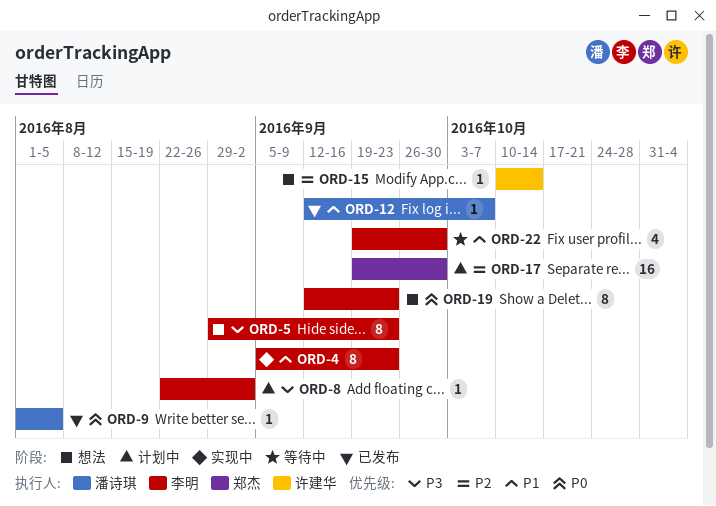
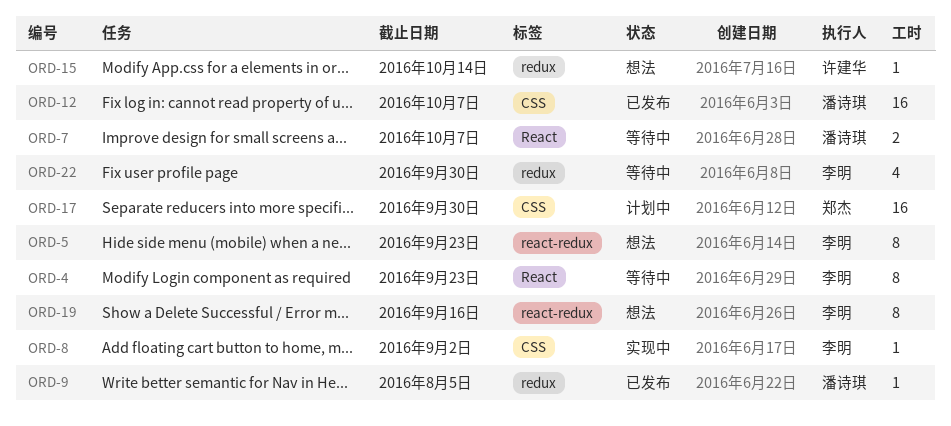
ORD-4, status: 实现中 -> 等待中
ORD-7: none -> present
ORD-8, status: 计划中 -> 实现中
ORD-12, estimate: 1 -> 16
ORD-19, due: Sep 23 -> Sep 16

